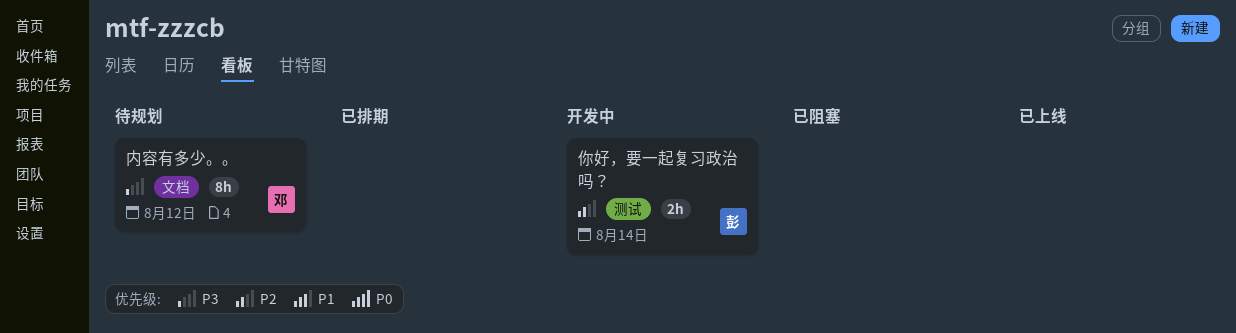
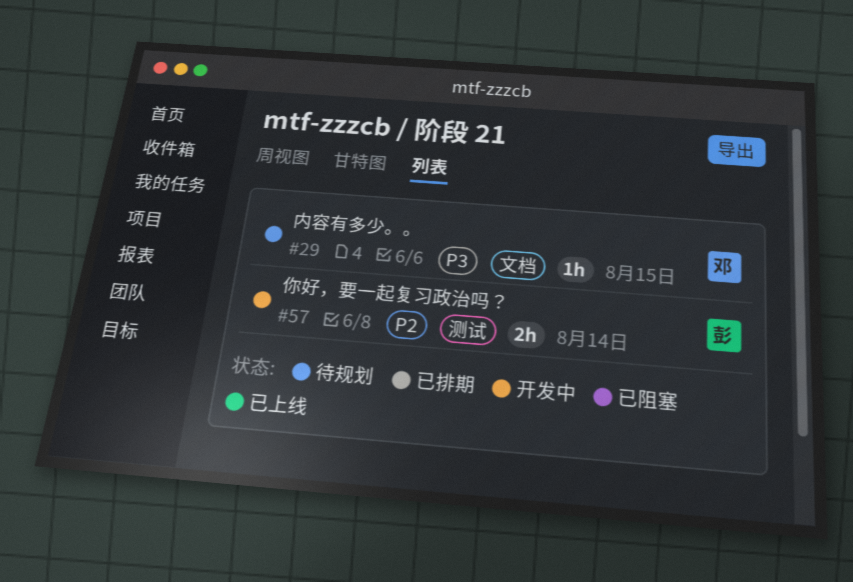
内容有多少。。, estimate: 8h -> 1h
内容有多少。。, due: Aug 12 -> Aug 15

